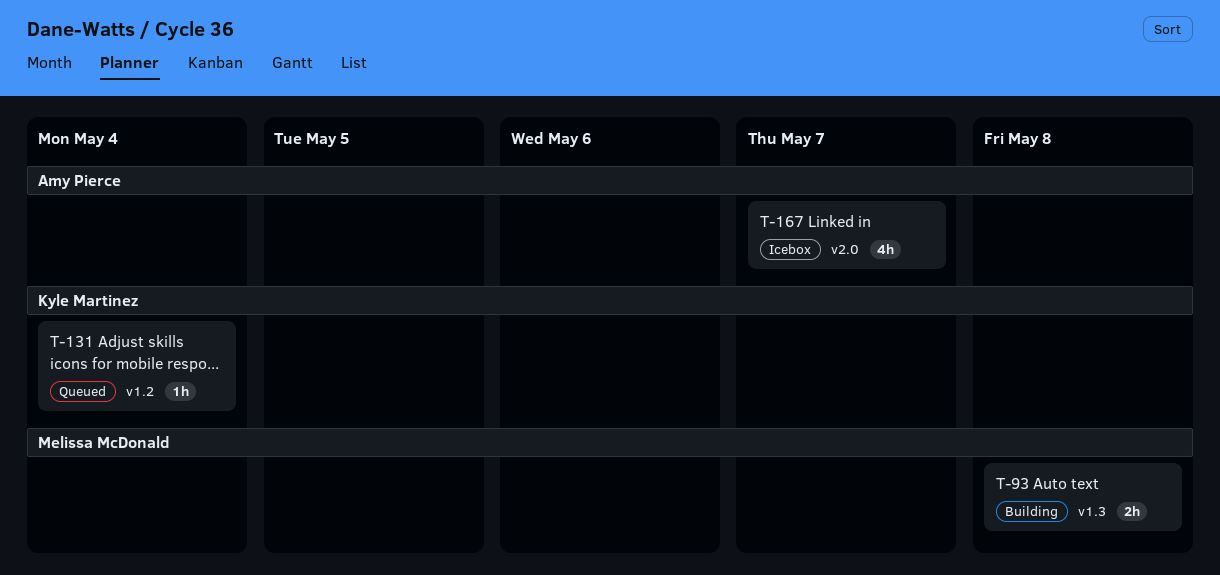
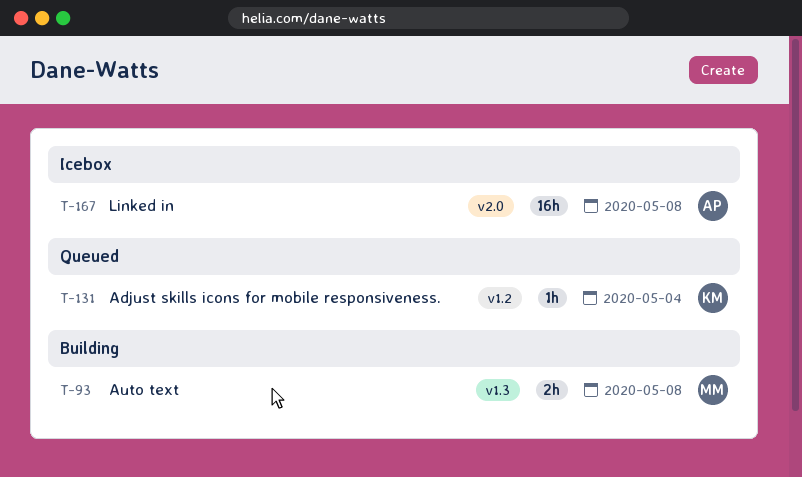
T-167, estimate: 4h -> 16h
T-167, due: May 7 -> May 8

